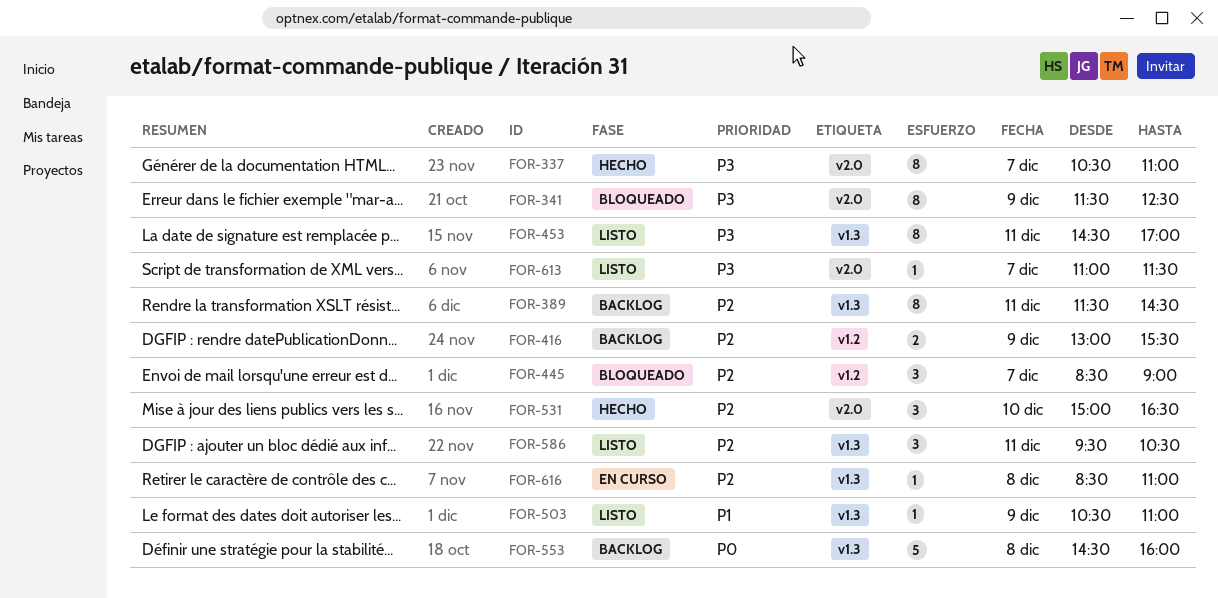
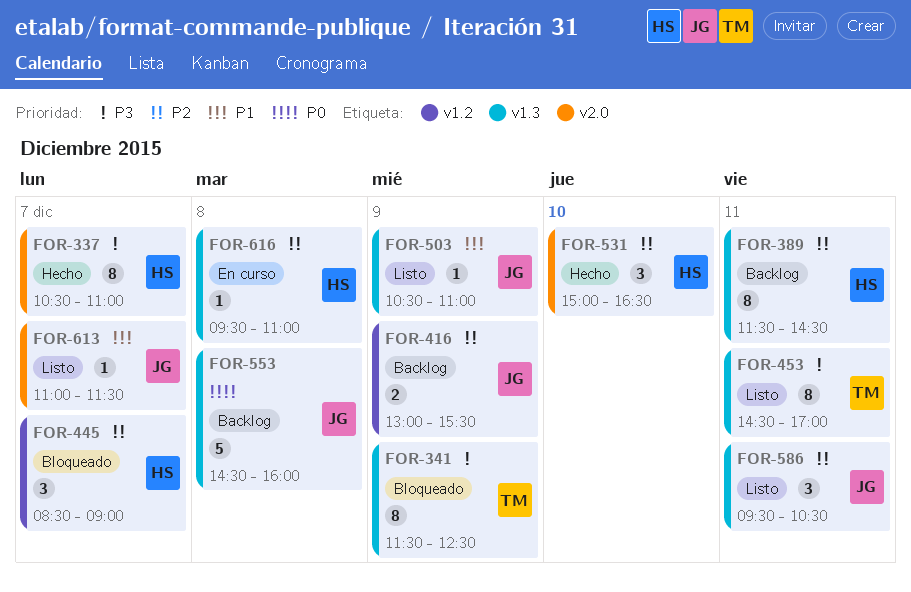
FOR-341, label: v2.0 -> v1.3
FOR-613, priority: P3 -> P1
FOR-616, begins: 08:30 -> 09:30

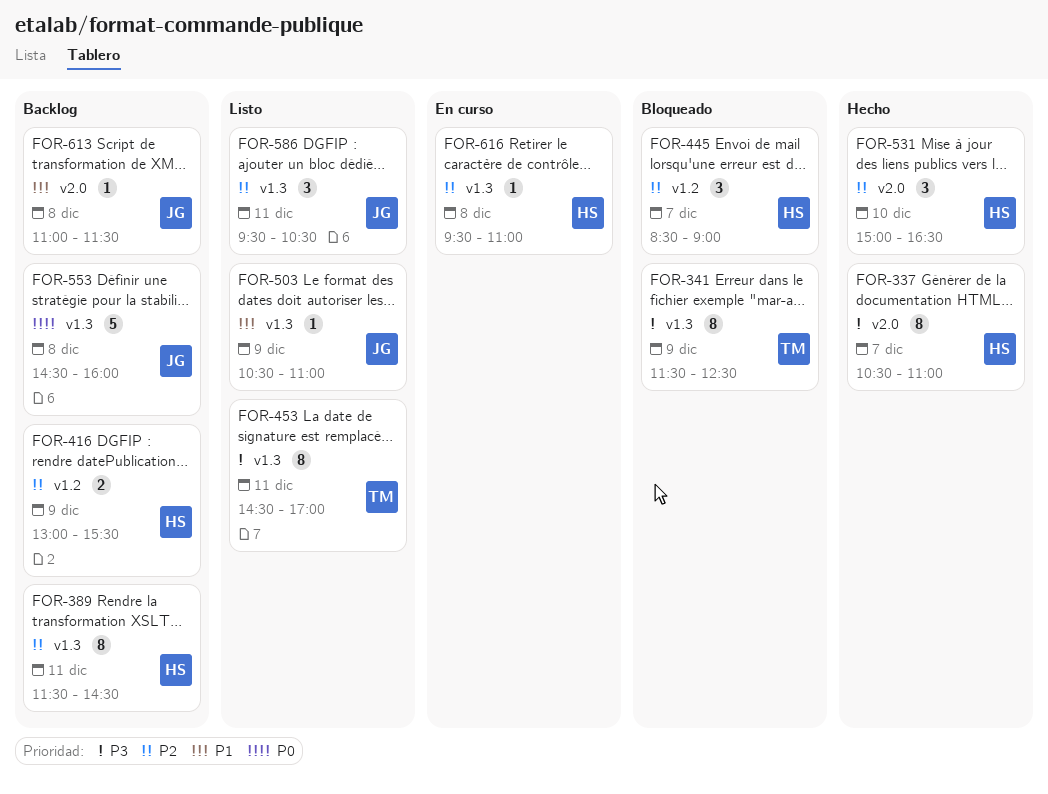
FOR-416, owner: JG -> HS
FOR-613, status: Listo -> Backlog
FOR-613, day: Dec 7 -> Dec 8

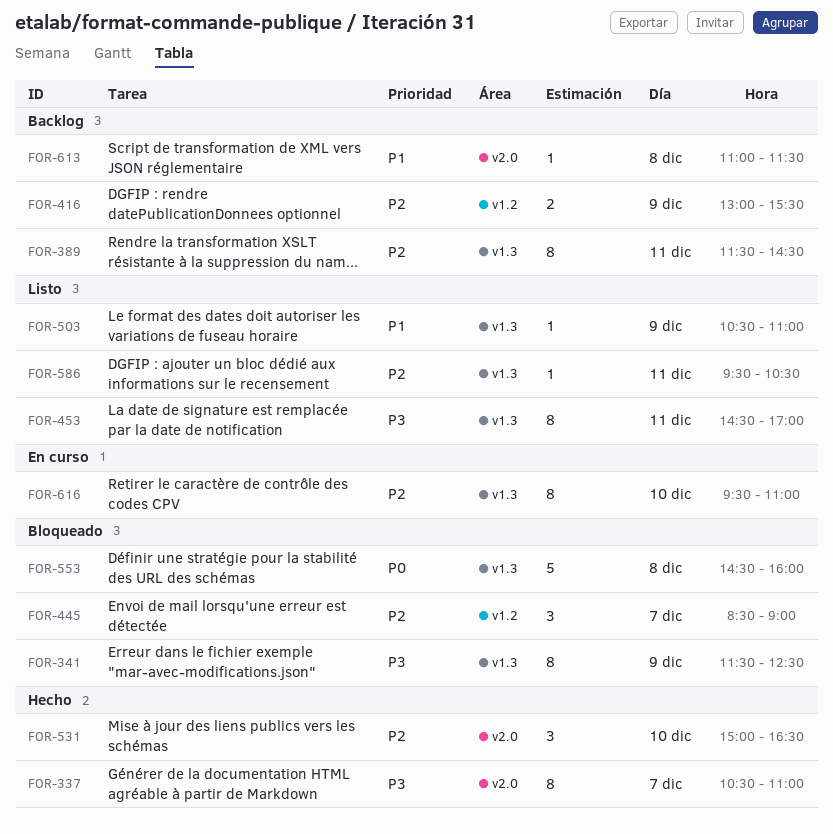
FOR-553, status: Backlog -> Bloqueado
FOR-586, estimate: 3 -> 1
FOR-616, estimate: 1 -> 8
FOR-616, day: Dec 8 -> Dec 10

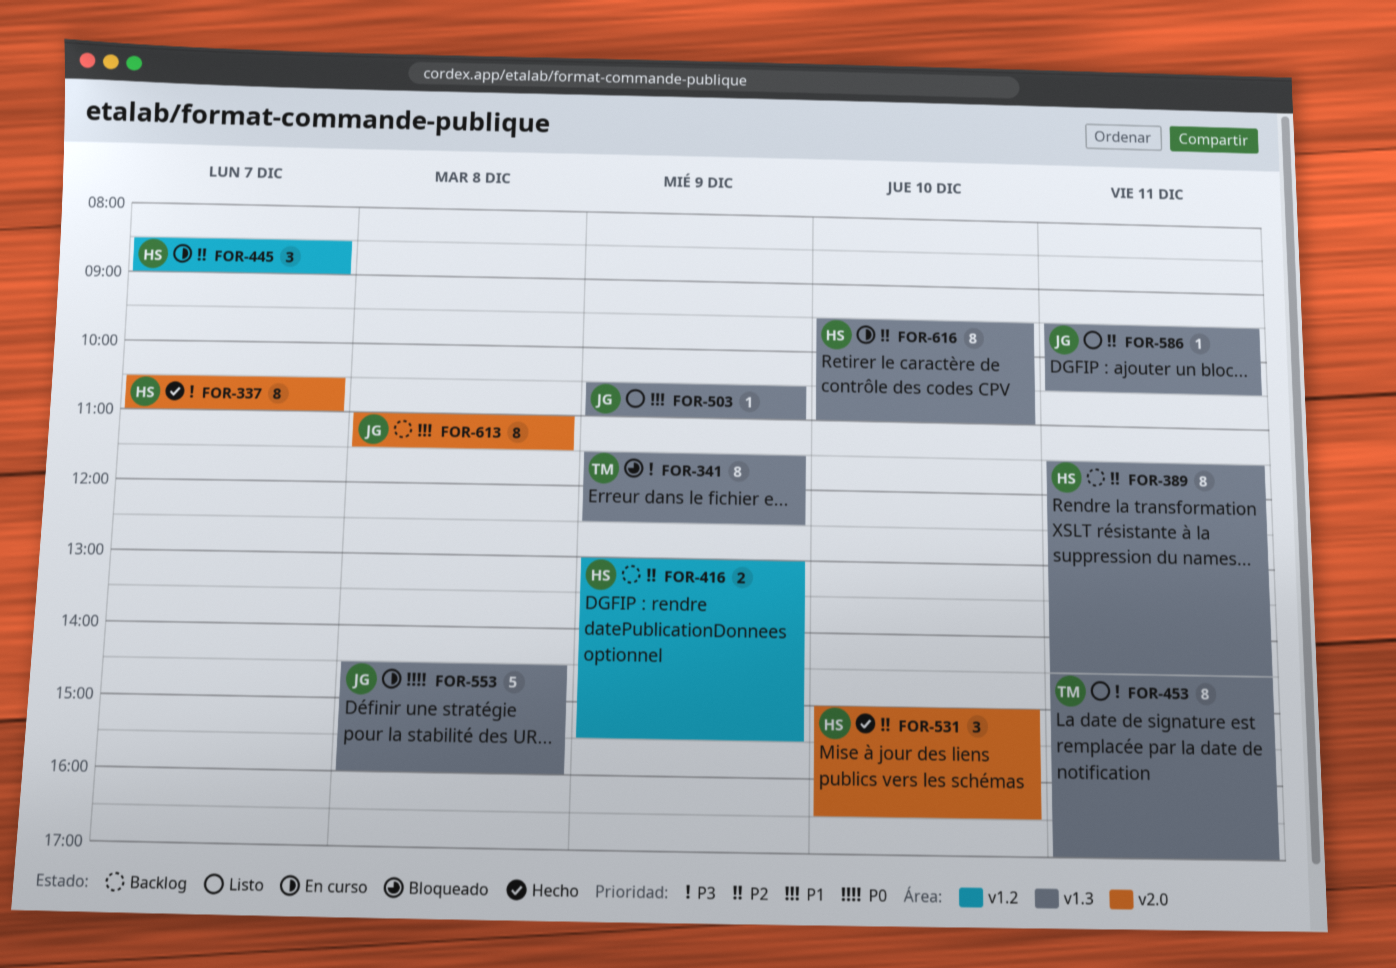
FOR-445, status: Bloqueado -> En curso
FOR-553, status: Bloqueado -> En curso
FOR-613, estimate: 1 -> 8

